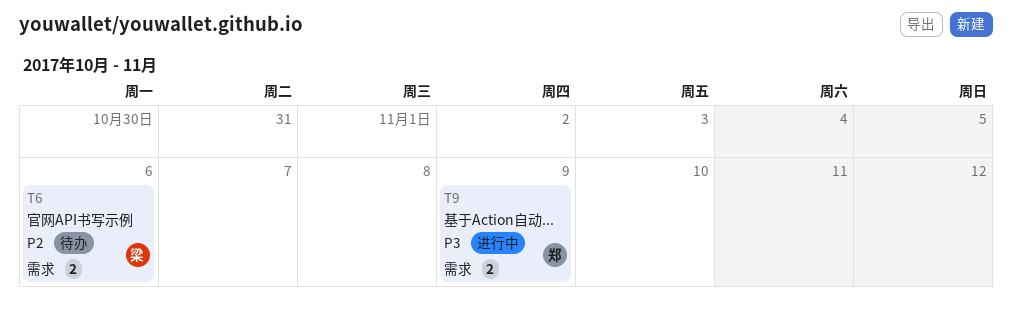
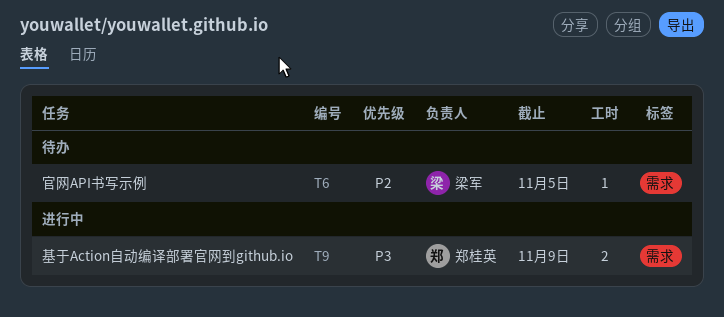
T6, estimate: 2 -> 1
T6, due: Nov 6 -> Nov 5

